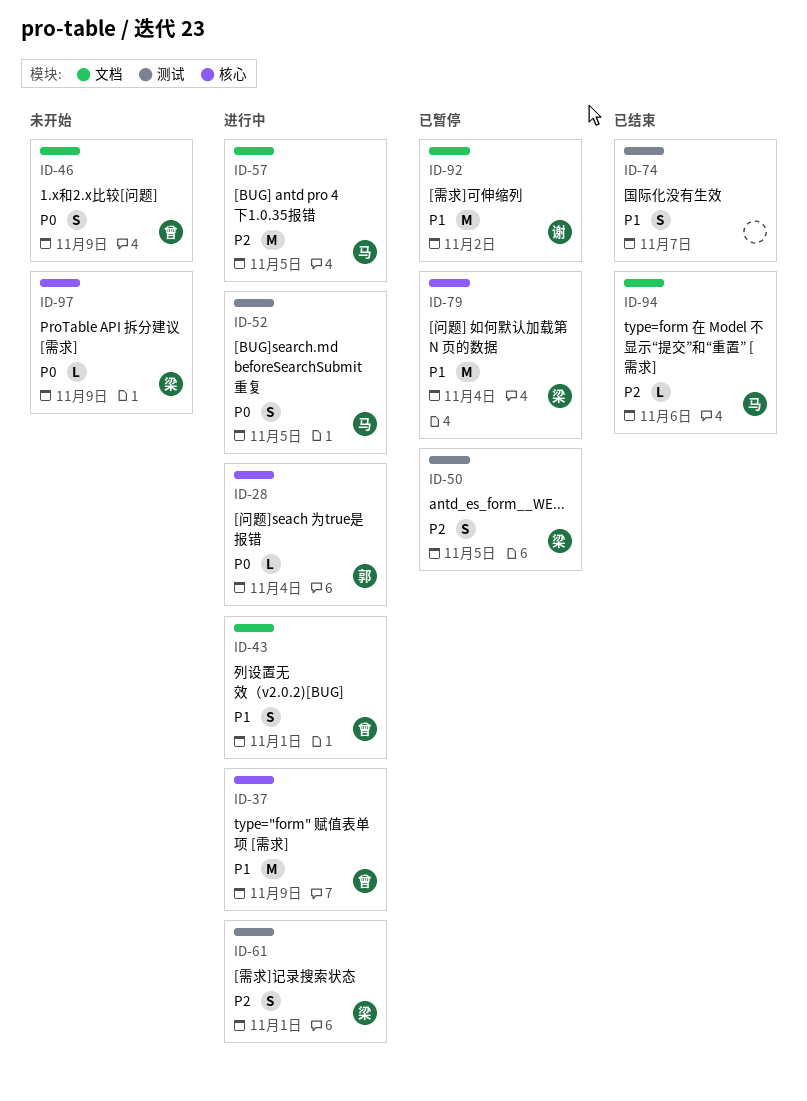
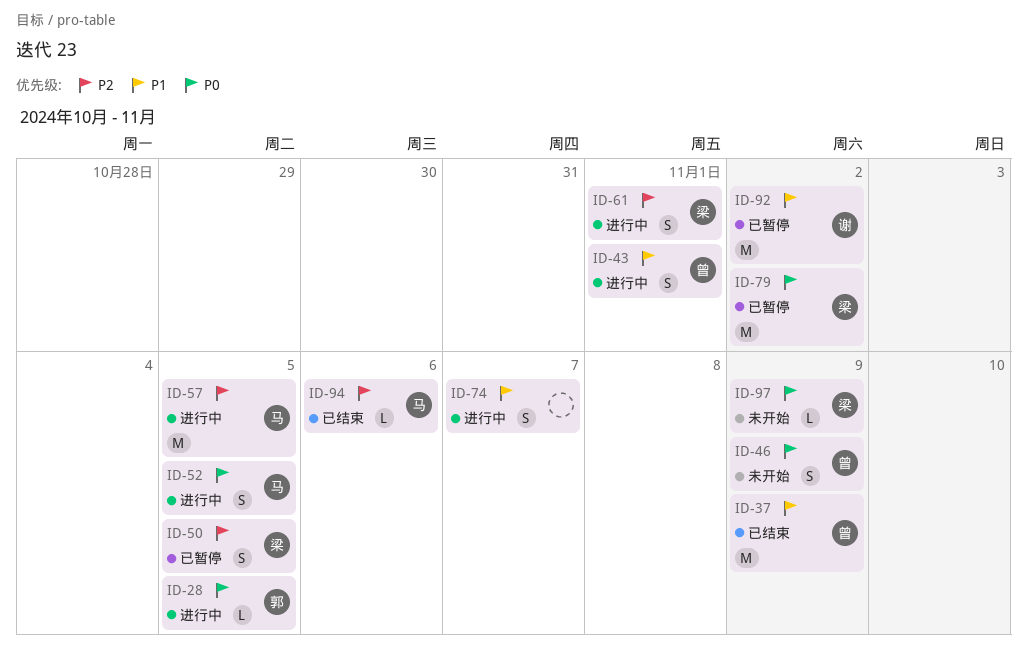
ID-28, due: Nov 4 -> Nov 5
ID-37, status: 进行中 -> 已结束
ID-74, status: 已结束 -> 进行中
ID-79, priority: P1 -> P0
ID-79, due: Nov 4 -> Nov 2

